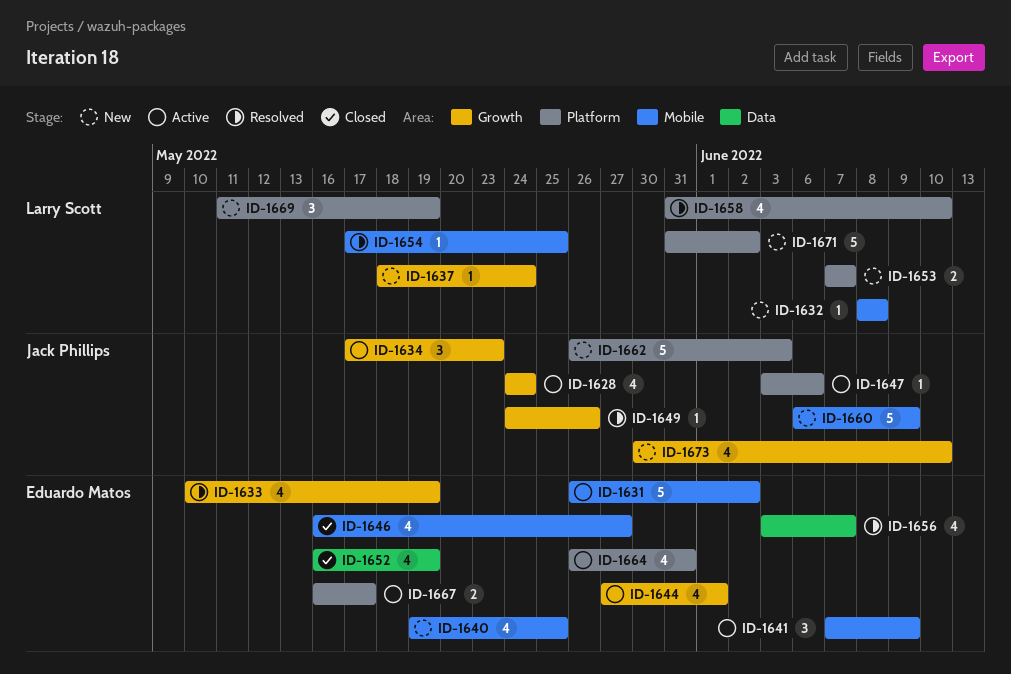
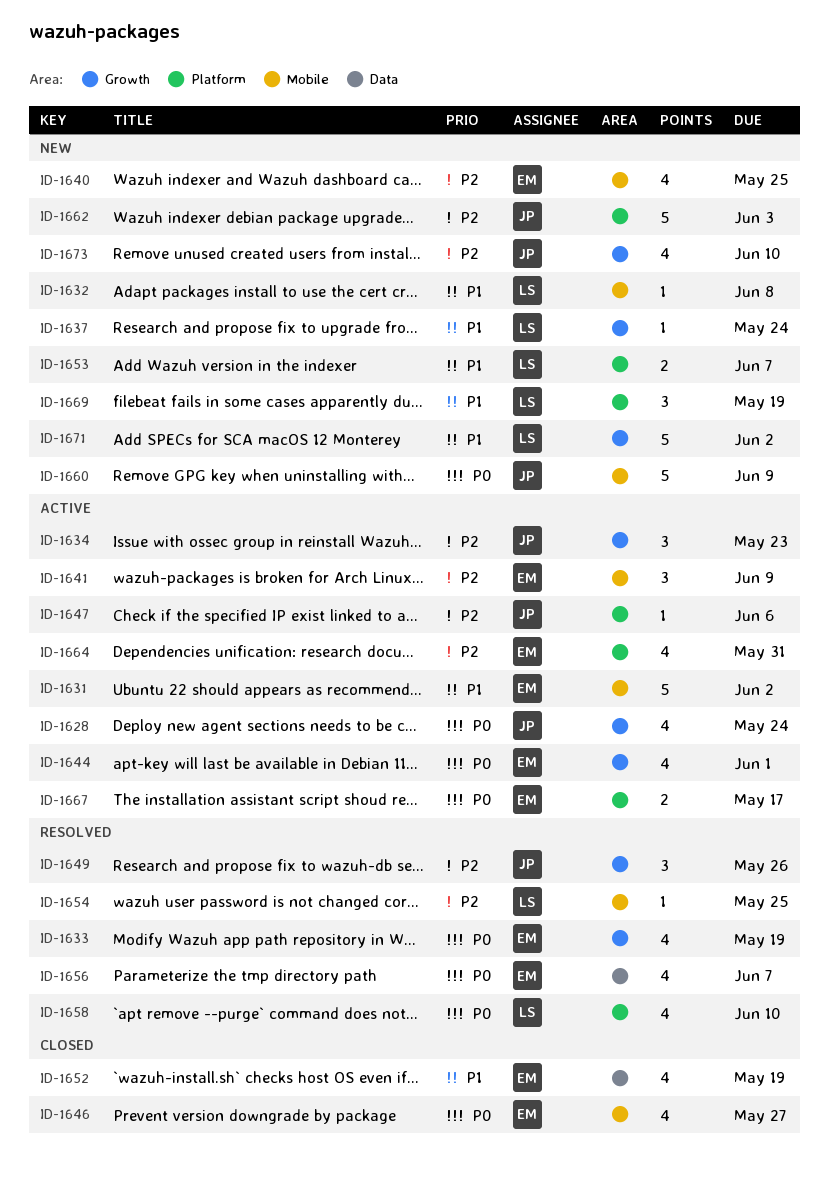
ID-1649, estimate: 1 -> 3
ID-1671, label: Platform -> Growth

